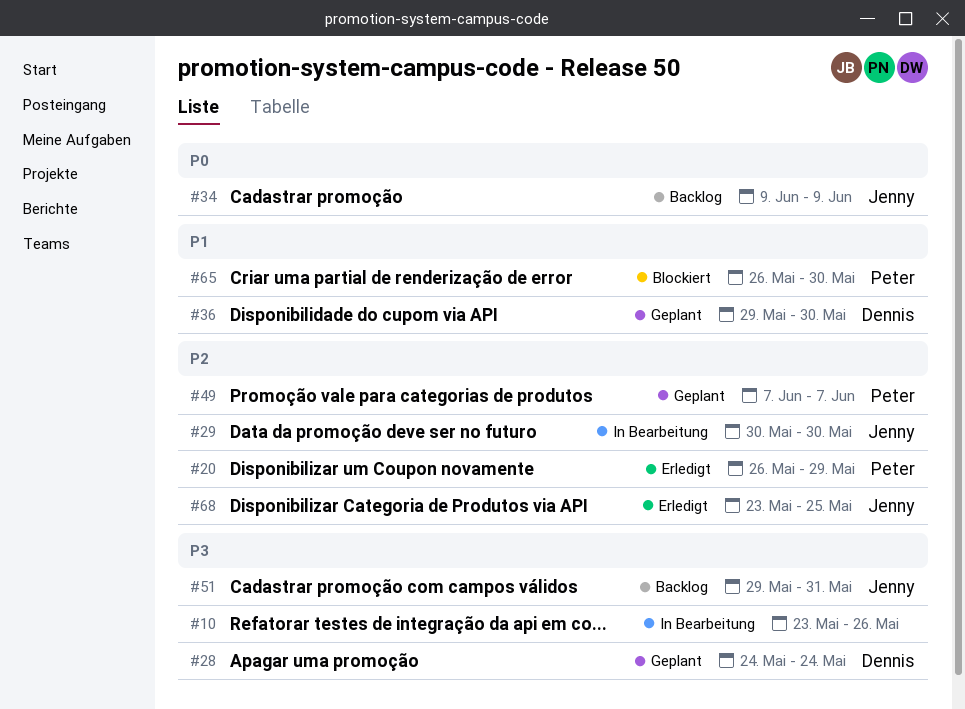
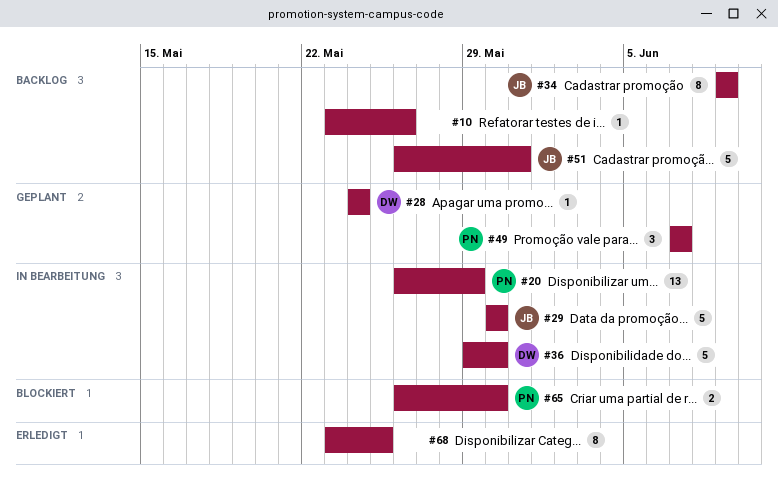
#10, status: In Bearbeitung -> Backlog
#20, status: Erledigt -> In Bearbeitung
#36, status: Geplant -> In Bearbeitung
#51, start: May 29 -> May 26
#68, owner: Jenny -> none

